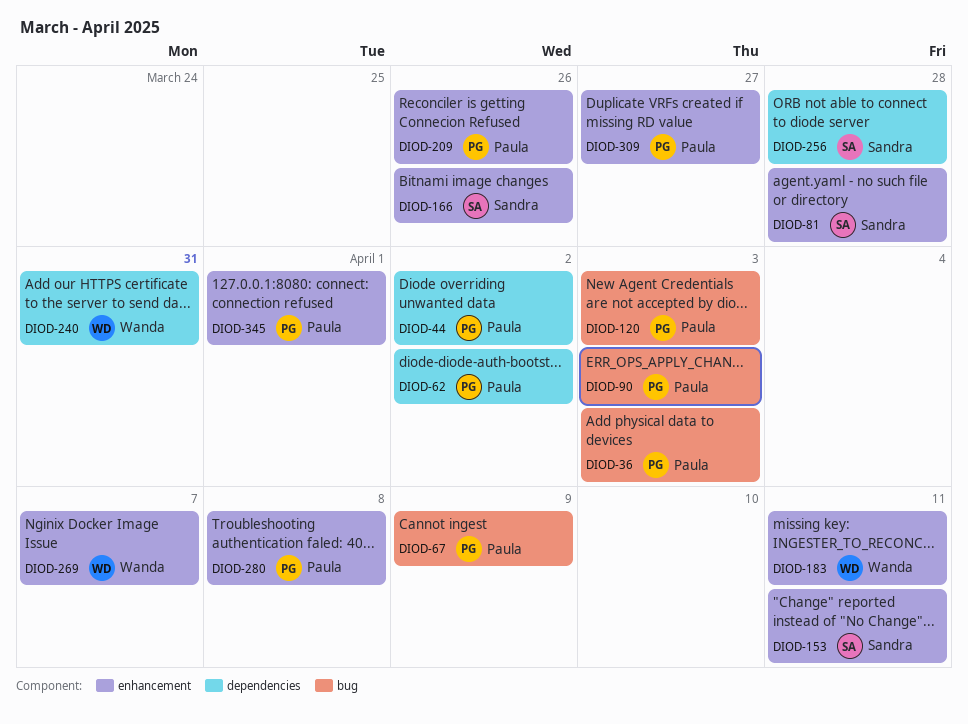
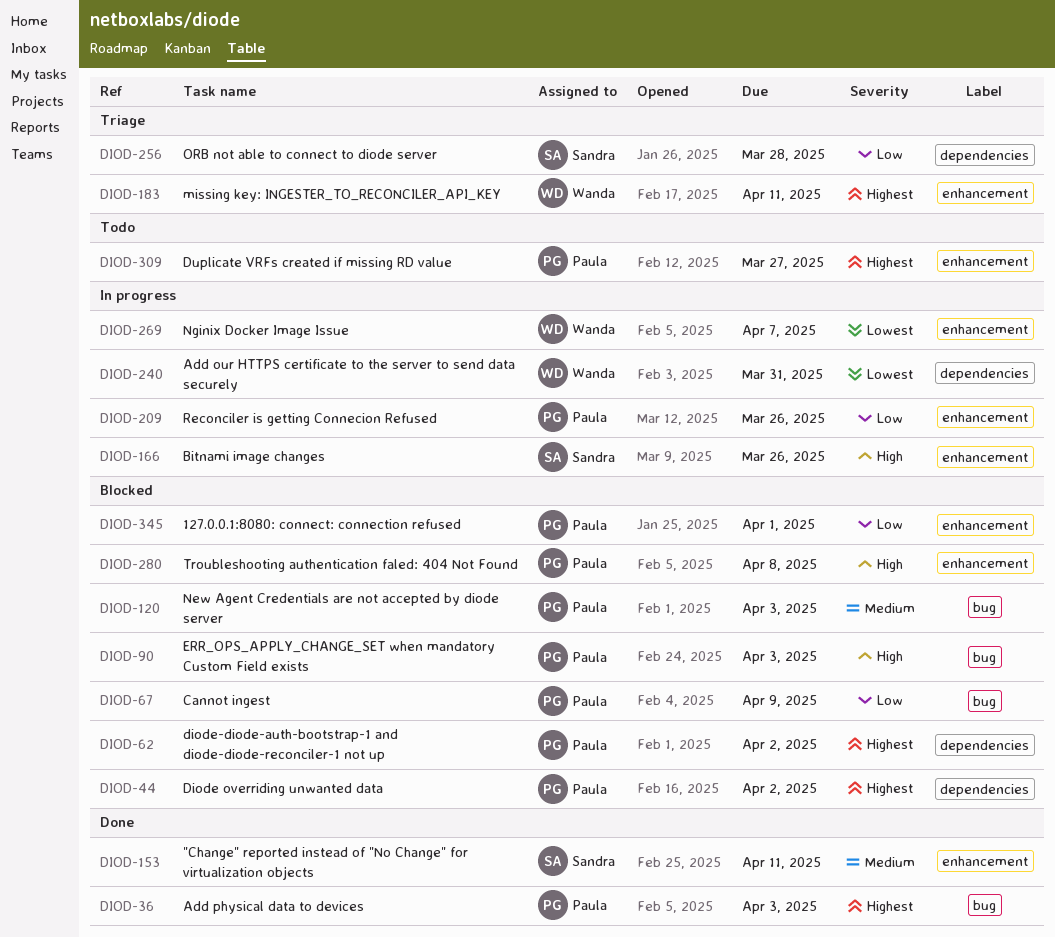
DIOD-81: present -> none

